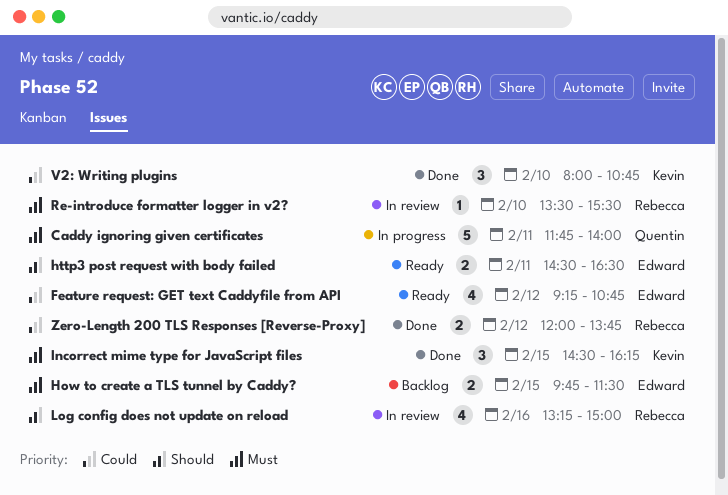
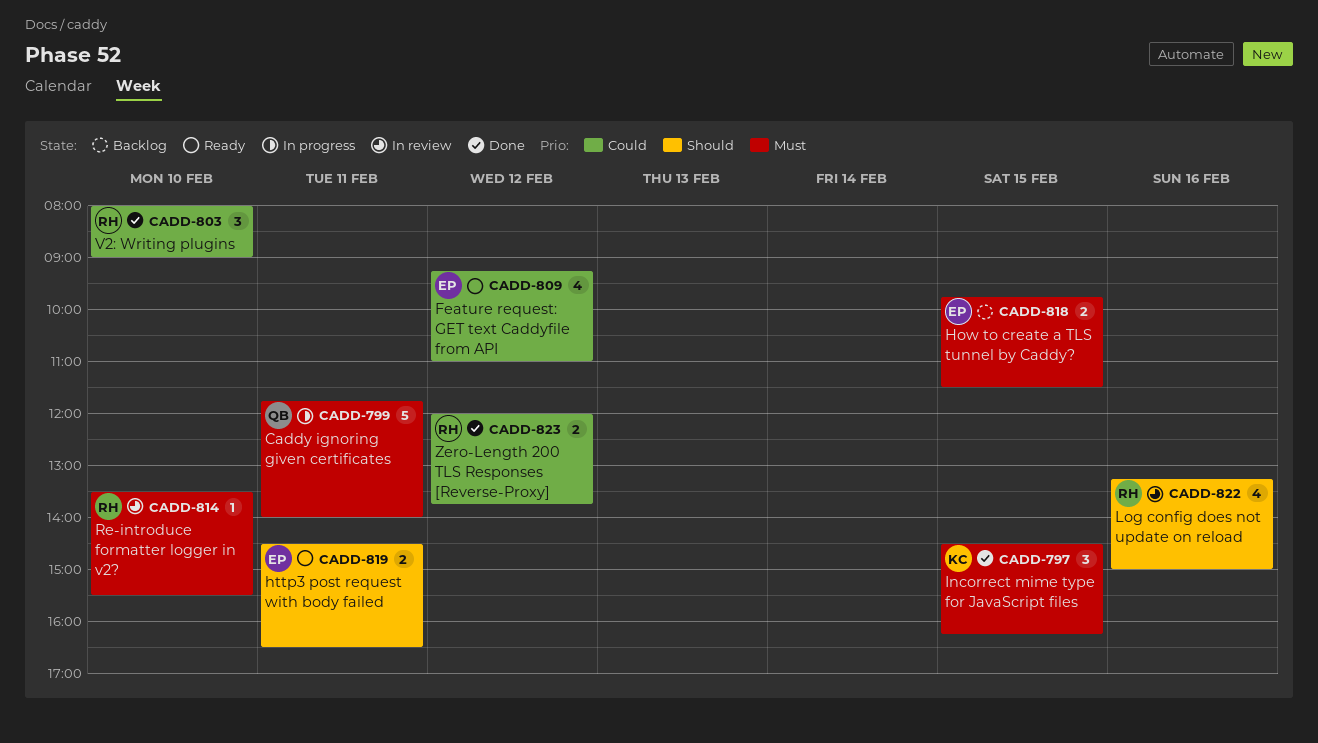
Feature request: GET text Caddyfile from API, ends: 10:45 -> 11:00
V2: Writing plugins, owner: Kevin -> Rebecca
V2: Writing plugins, ends: 10:45 -> 09:00

